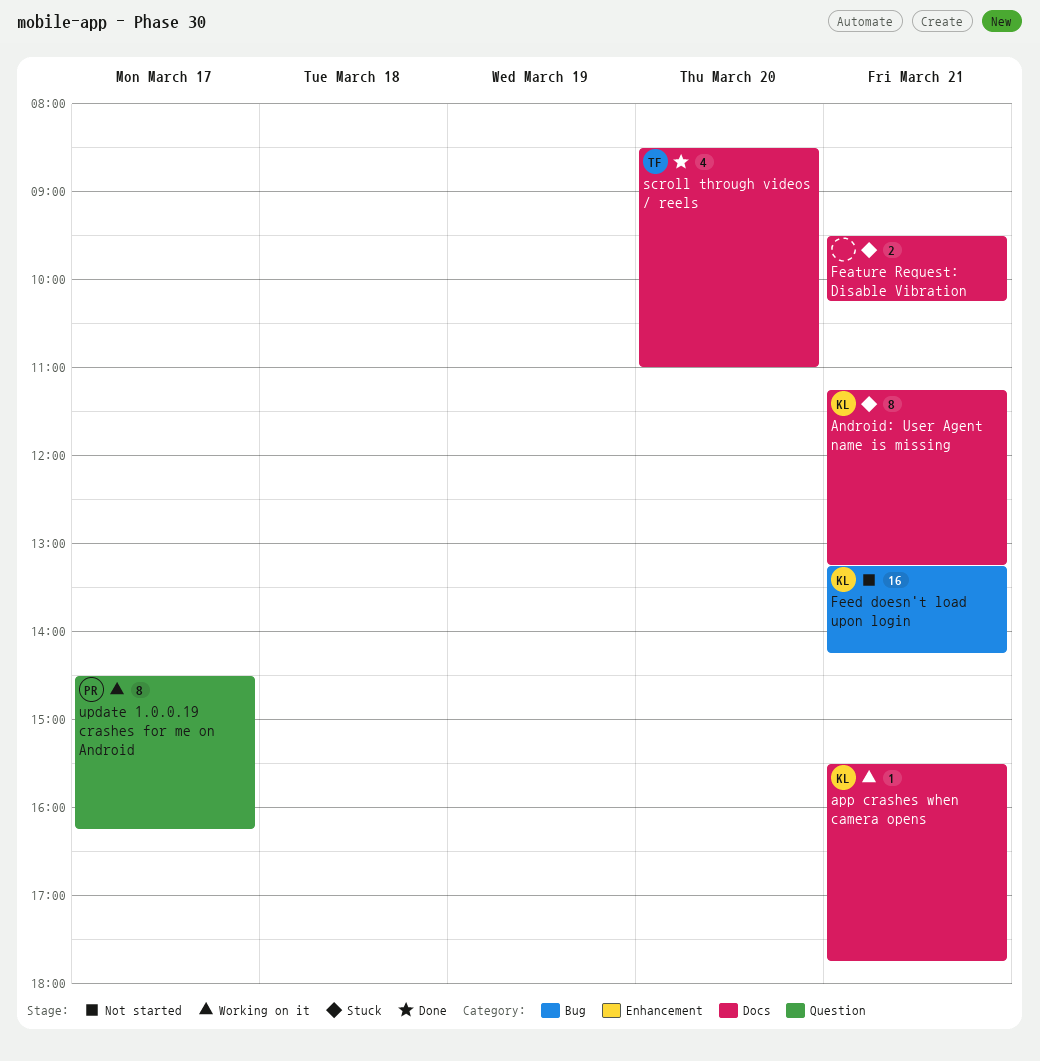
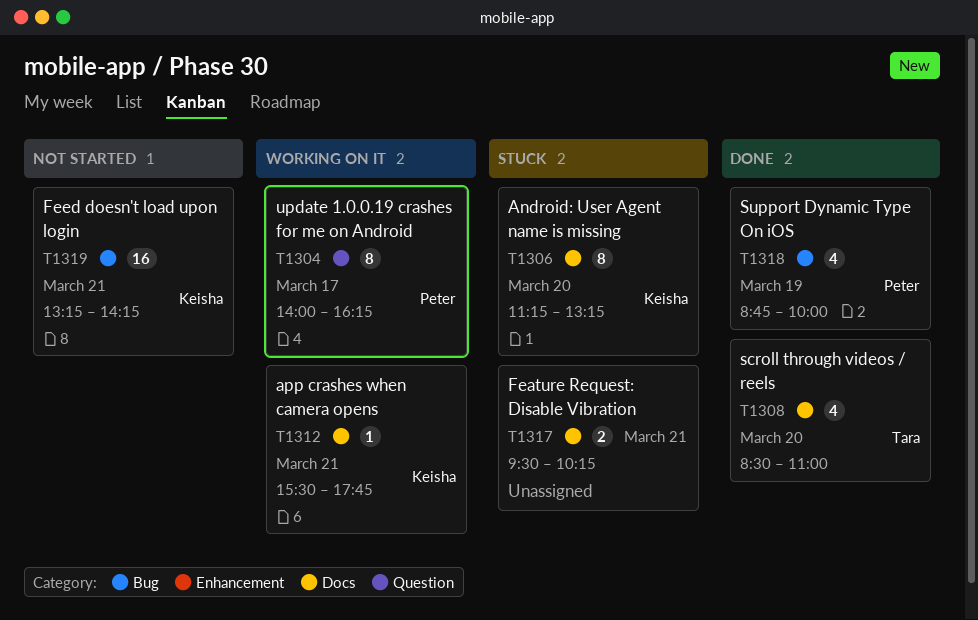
Android: User Agent name is missing, day: Mar 21 -> Mar 20
Support Dynamic Type On iOS: none -> present
update 1.0.0.19 crashes for me on Android, begins: 14:30 -> 14:00

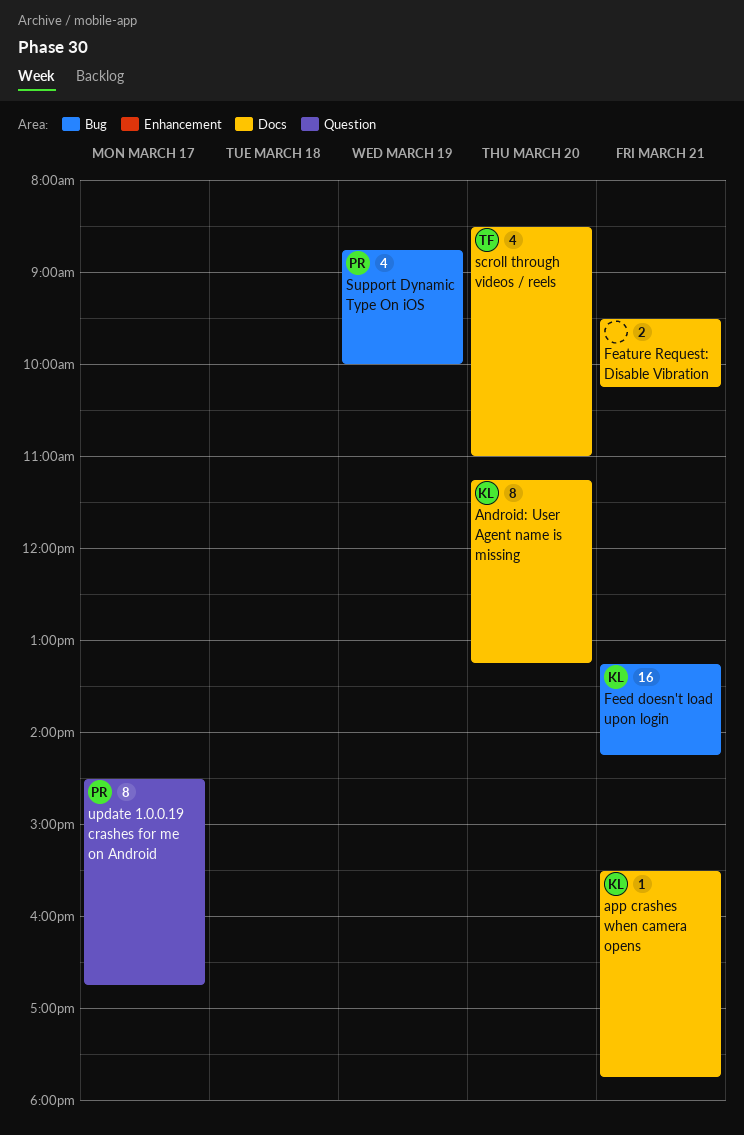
update 1.0.0.19 crashes for me on Android, begins: 14:00 -> 14:30
update 1.0.0.19 crashes for me on Android, ends: 16:15 -> 16:45

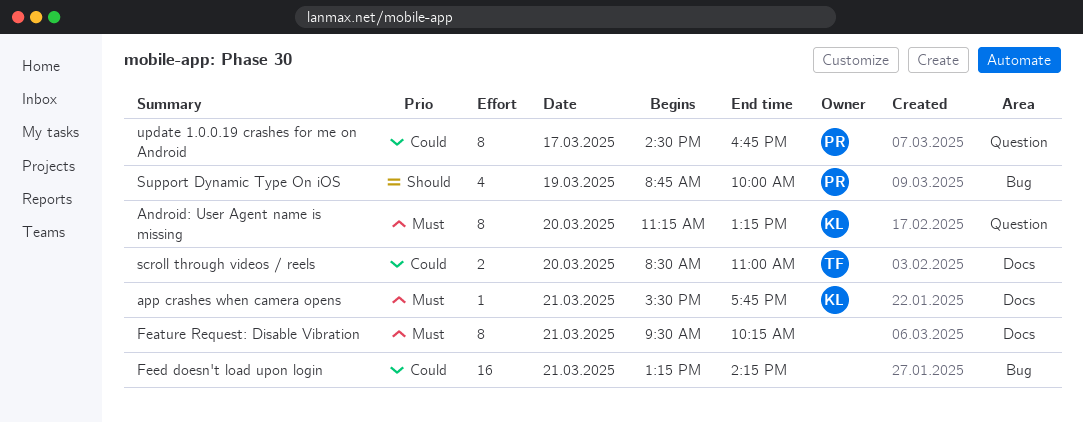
Android: User Agent name is missing, label: Docs -> Question
Feature Request: Disable Vibration, estimate: 2 -> 8
Feed doesn't load upon login, owner: KL -> none
scroll through videos / reels, estimate: 4 -> 2

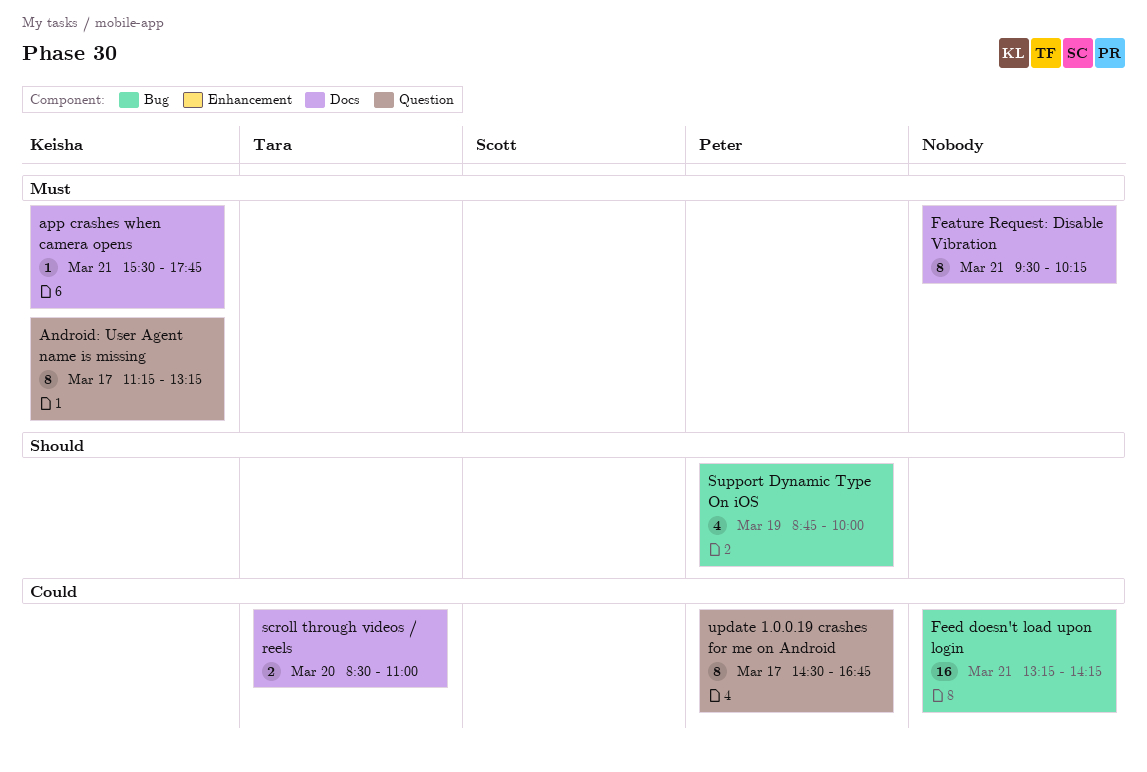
Android: User Agent name is missing, day: Mar 20 -> Mar 17

